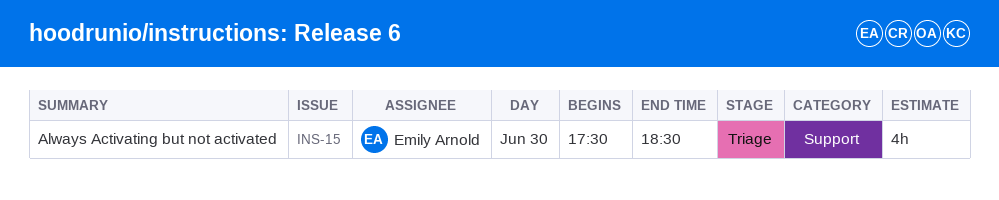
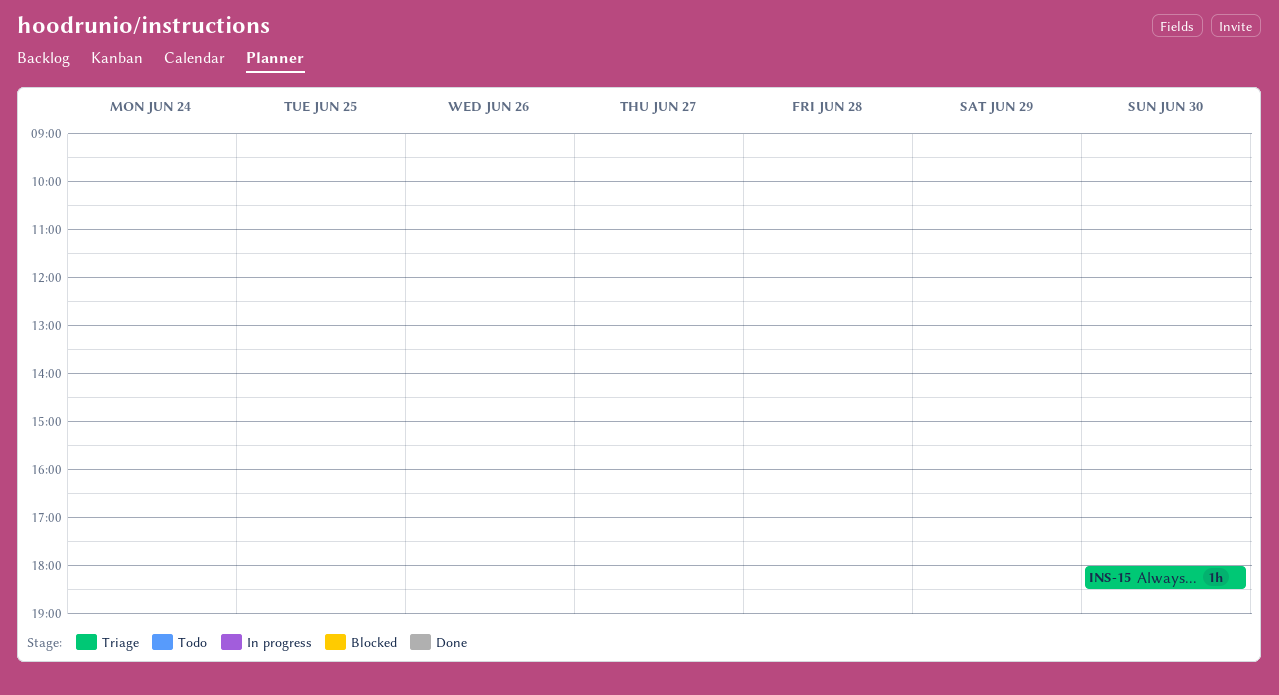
INS-15, estimate: 4h -> 1h
INS-15, begins: 17:30 -> 18:00

